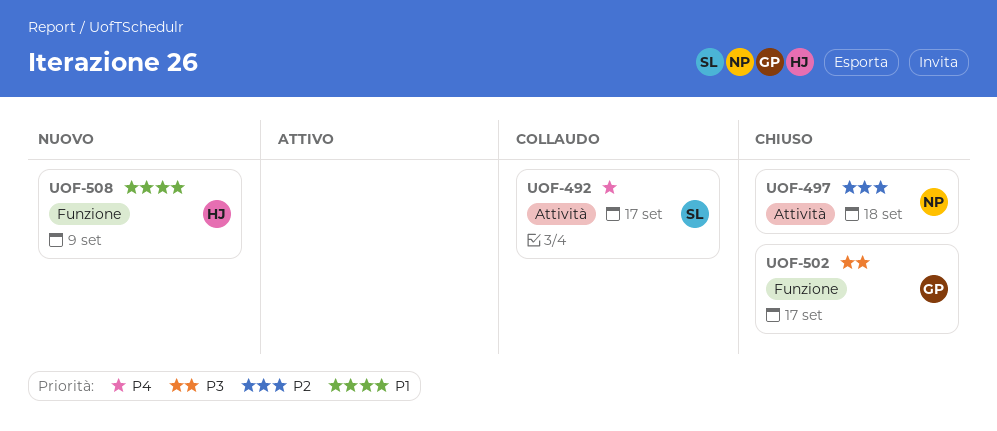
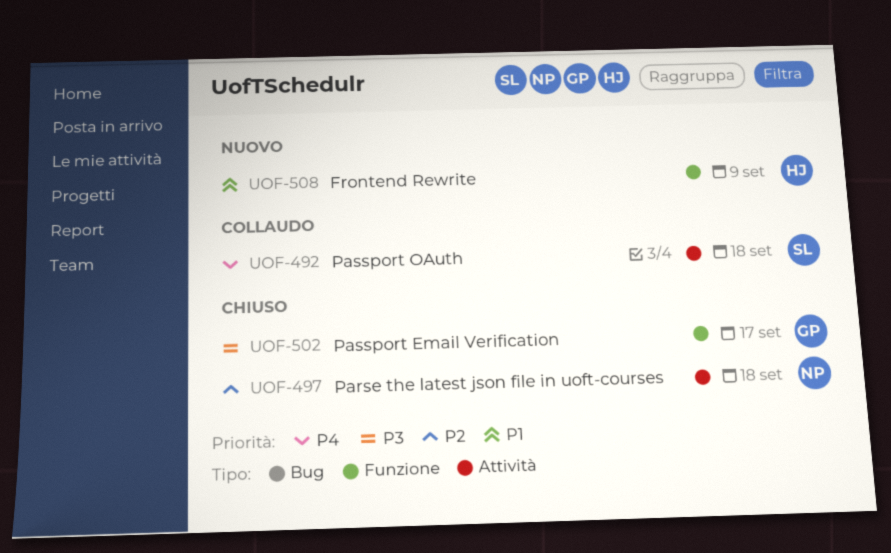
UOF-492, due: Sep 17 -> Sep 18

